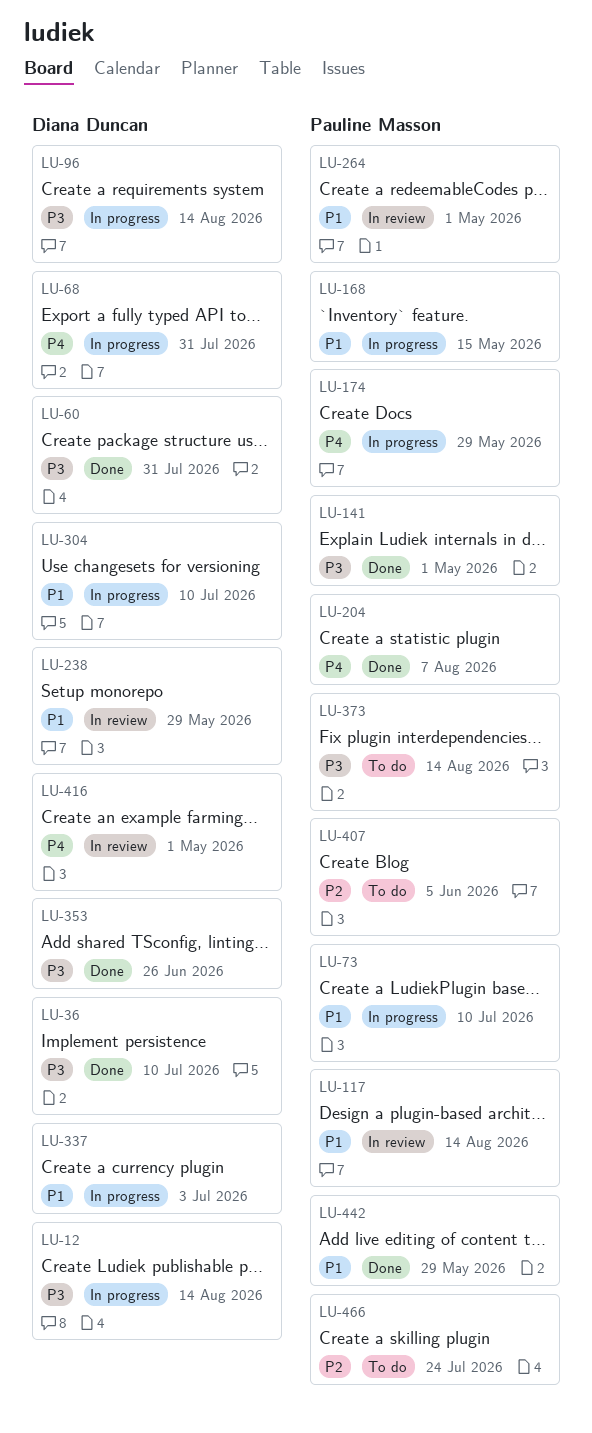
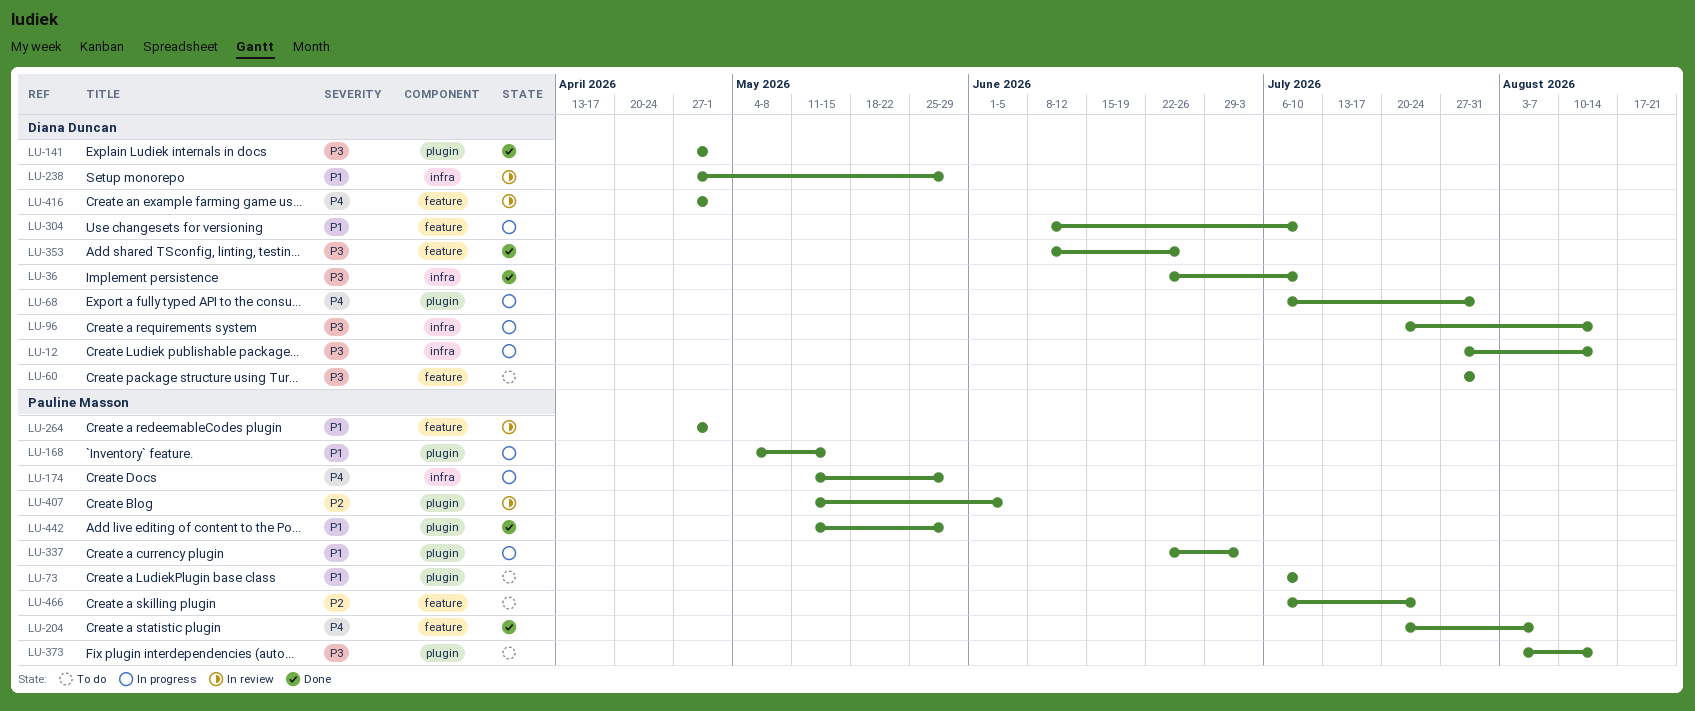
LU-60, status: Done -> To do
LU-73, status: In progress -> To do
LU-117: present -> none
LU-141, owner: Pauline Masson -> Diana Duncan
LU-337, owner: Diana Duncan -> Pauline Masson
LU-407, status: To do -> In review

